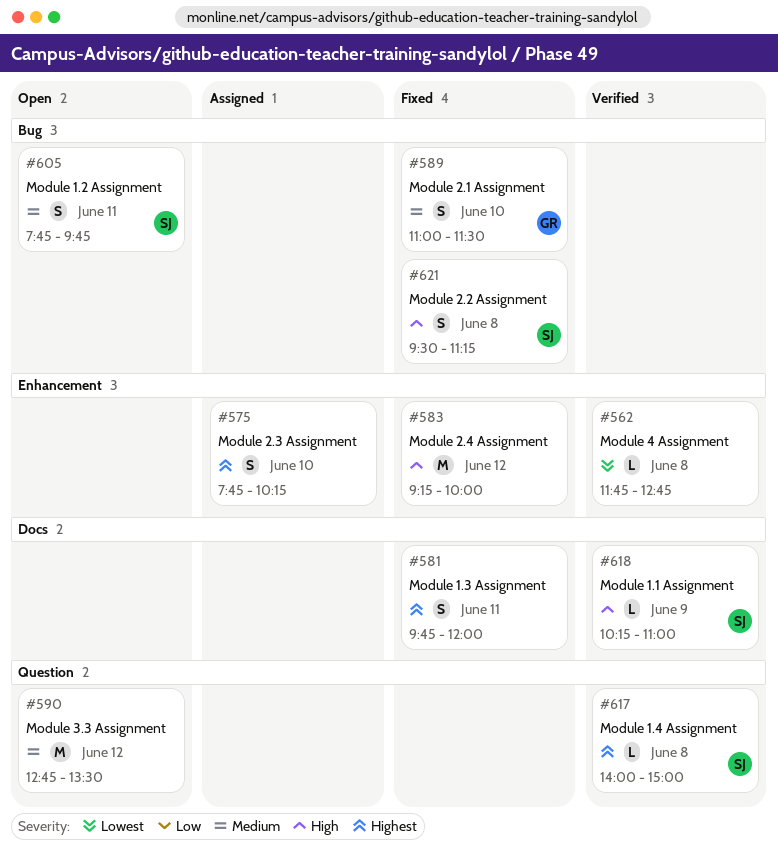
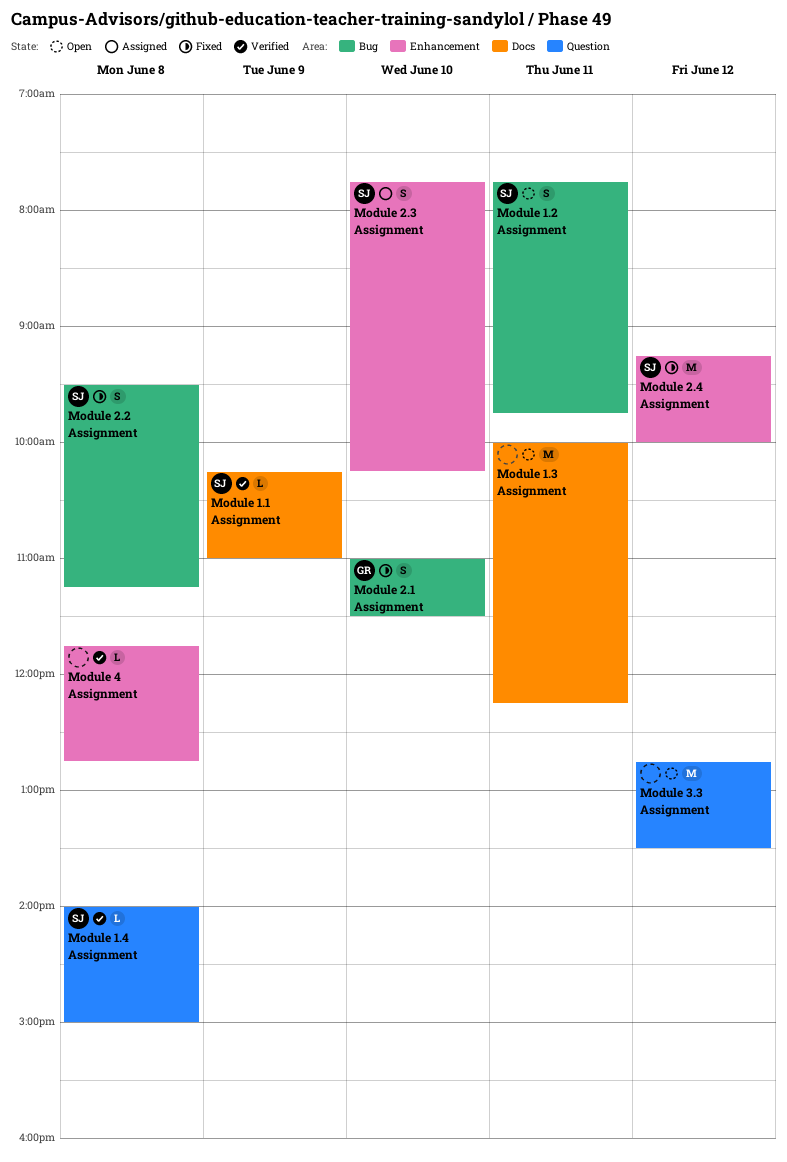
Module 1.3 Assignment, status: Fixed -> Open
Module 1.3 Assignment, estimate: S -> M
Module 1.3 Assignment, begins: 09:45 -> 10:00
Module 1.3 Assignment, ends: 12:00 -> 12:15
Module 2.3 Assignment, owner: none -> SJ
Module 2.4 Assignment, owner: none -> SJ

